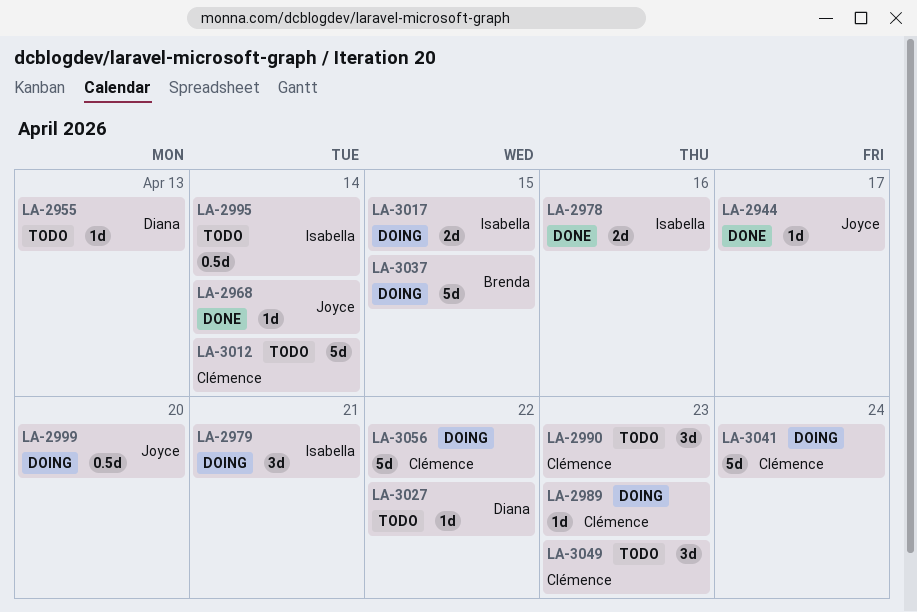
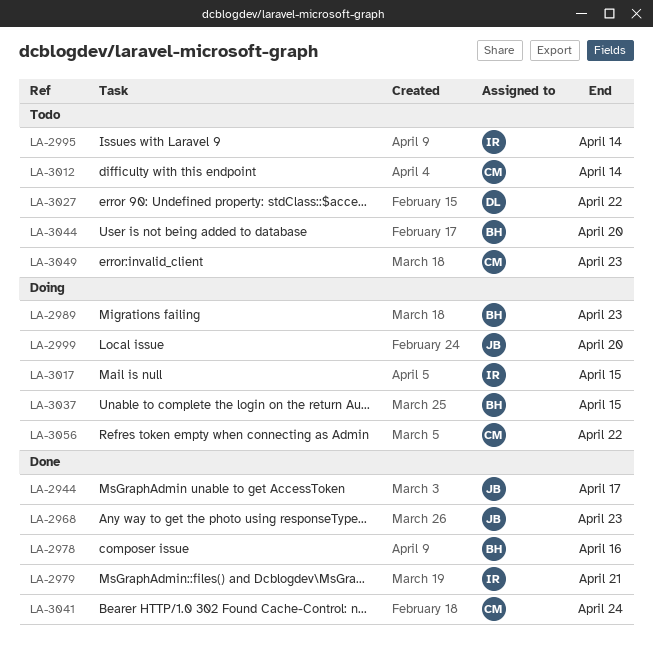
LA-2955: present -> none
LA-2968, due: Apr 14 -> Apr 23
LA-2978, owner: Isabella -> Brenda
LA-2979, status: Doing -> Done
LA-2989, owner: Clémence -> Brenda
LA-2990: present -> none
LA-3041, status: Doing -> Done
LA-3044: none -> present

